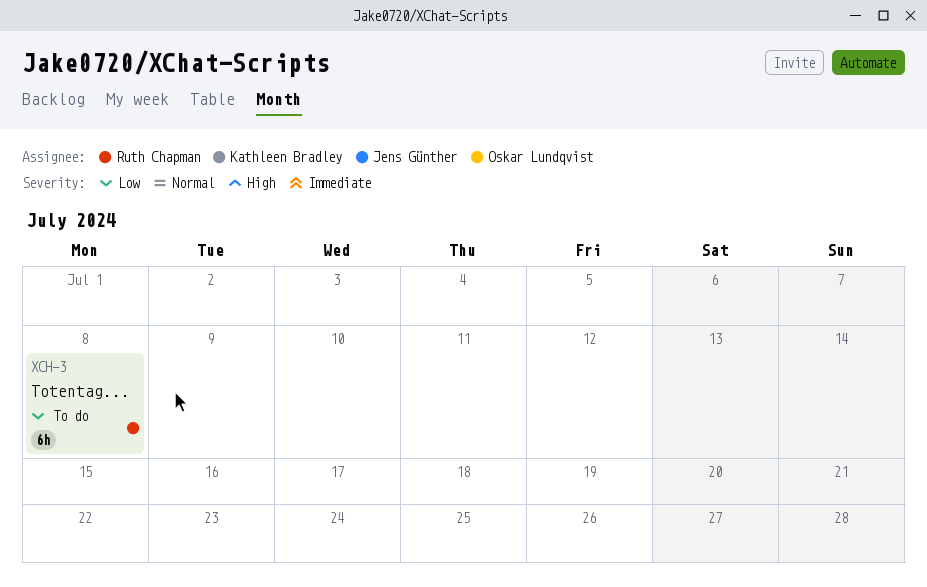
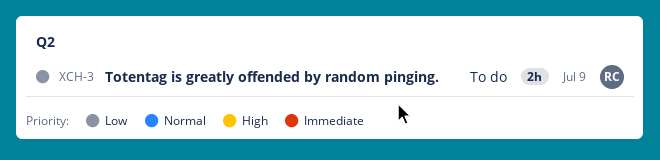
XCH-3, estimate: 6h -> 2h
XCH-3, due: Jul 8 -> Jul 9

